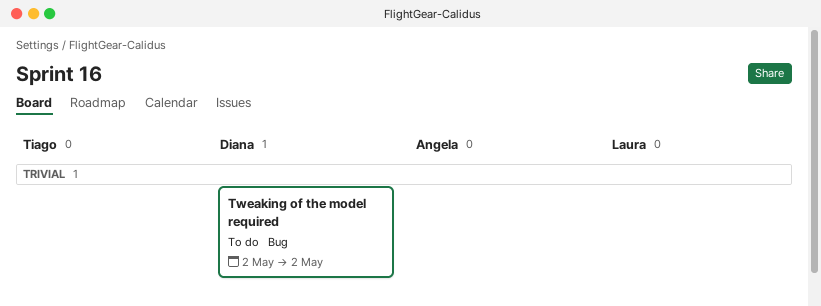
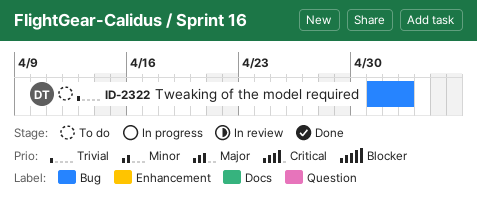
Tweaking of the model required, start: May 2 -> May 1
Tweaking of the model required, due: May 2 -> May 3

